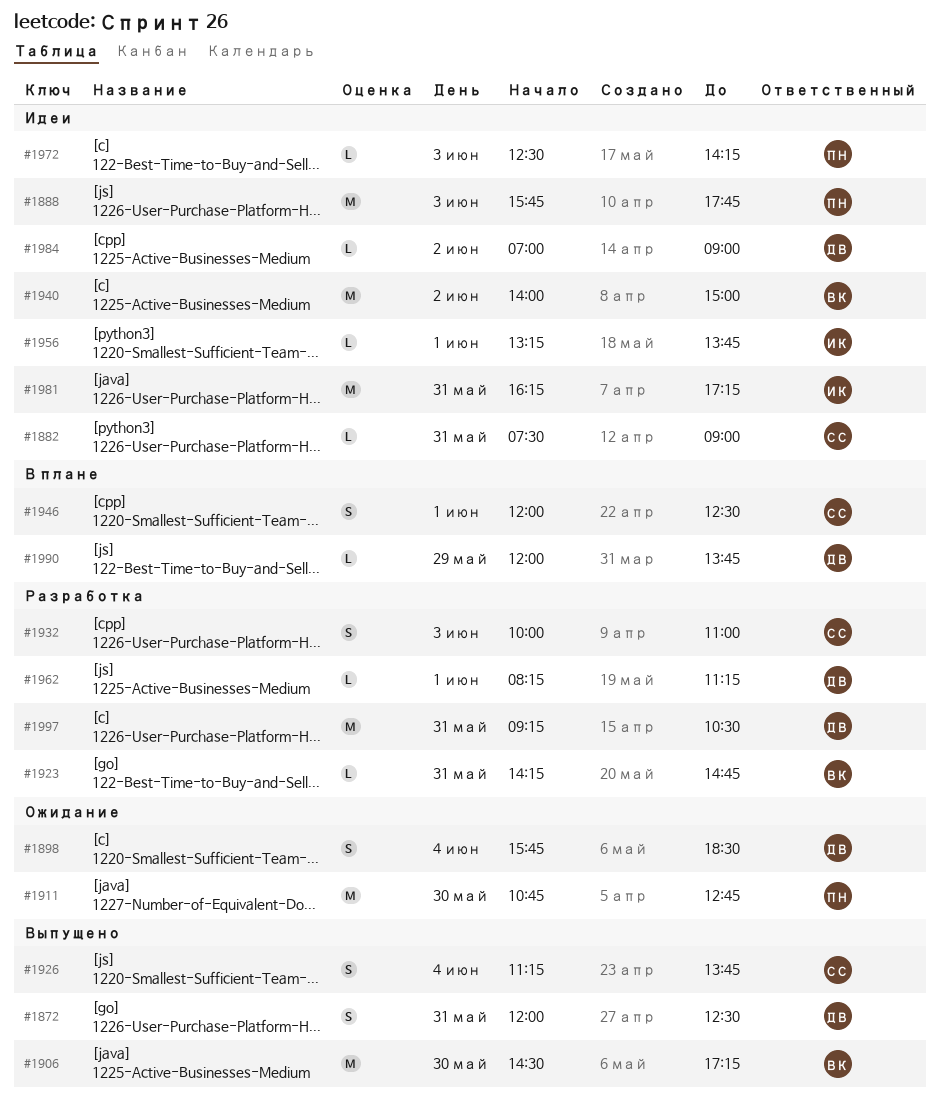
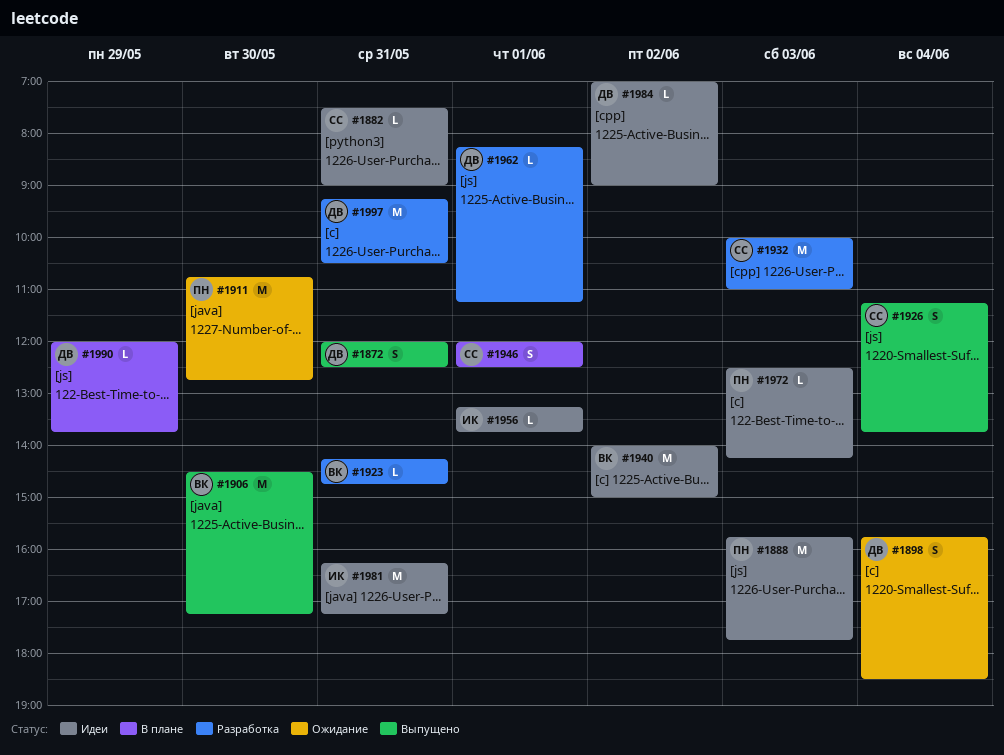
#1932, estimate: S -> M

